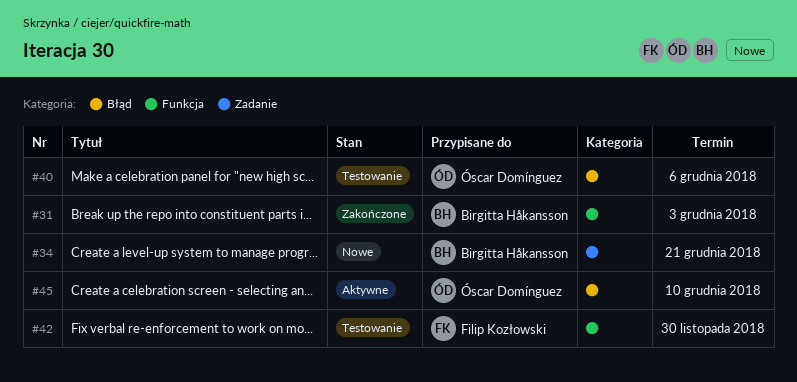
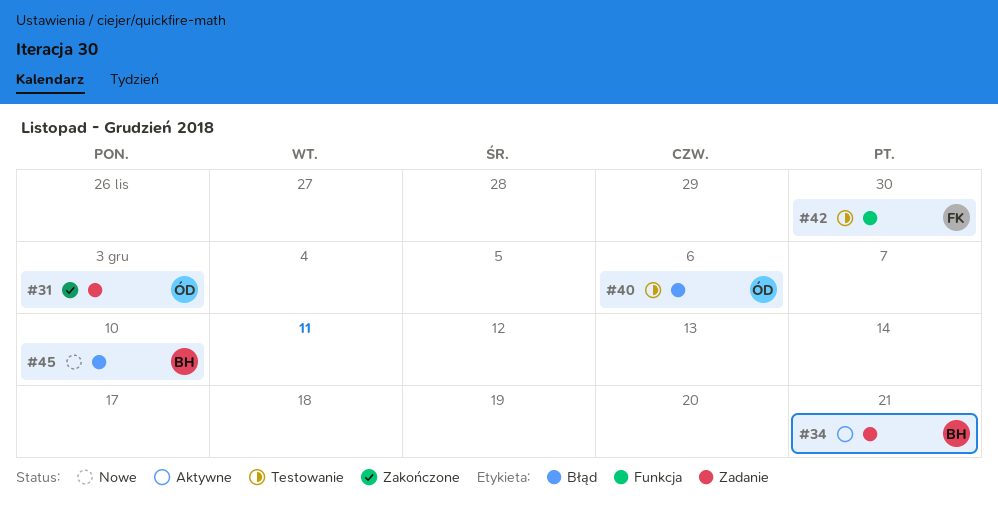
#31, owner: Birgitta Håkansson -> Óscar Domínguez
#31, label: Funkcja -> Zadanie
#34, status: Nowe -> Aktywne
#45, status: Aktywne -> Nowe
#45, owner: Óscar Domínguez -> Birgitta Håkansson

